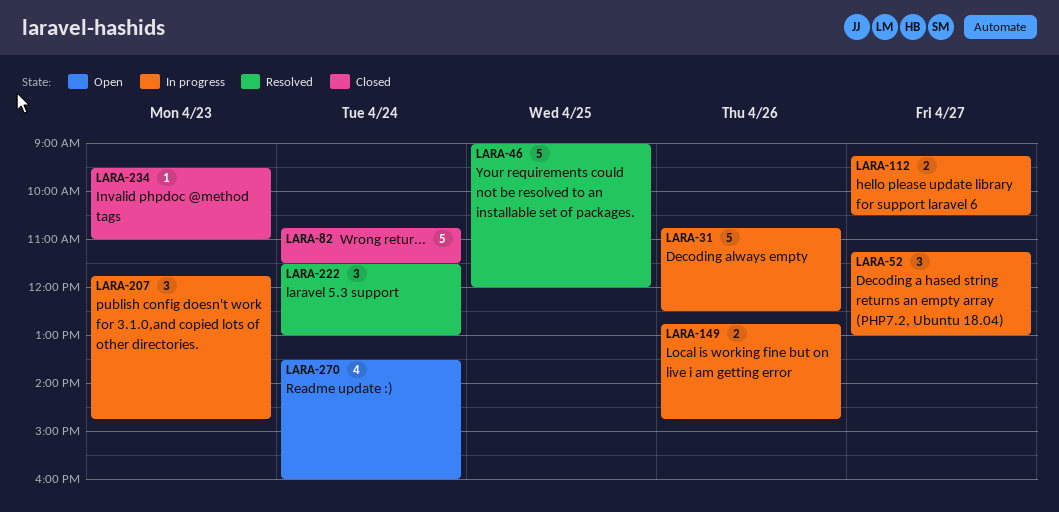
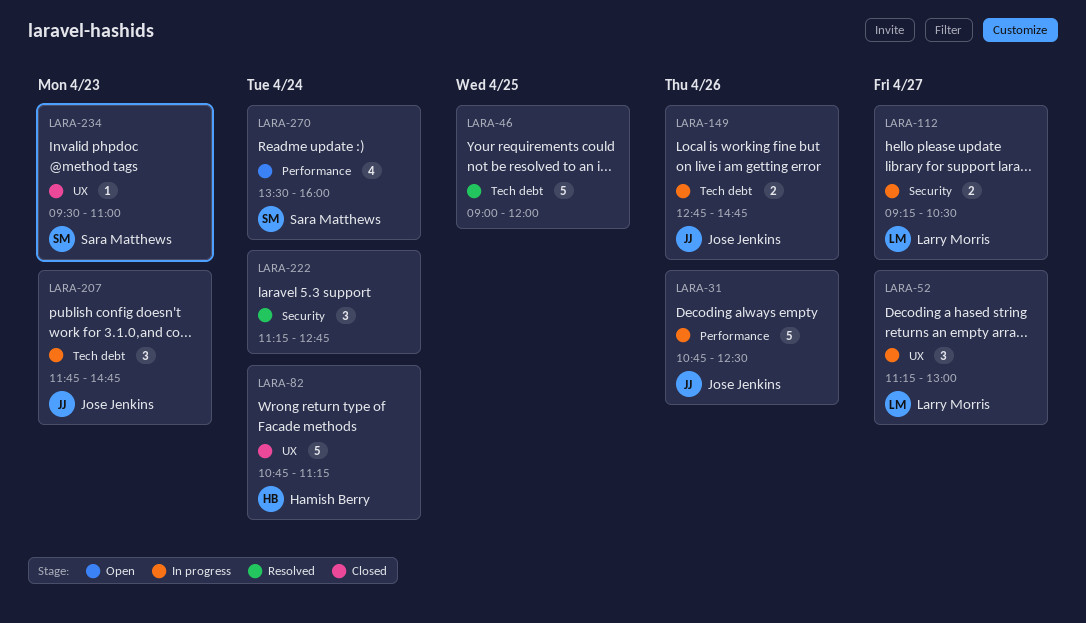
LARA-82, ends: 11:30 -> 11:15
LARA-222, begins: 11:30 -> 11:15
LARA-222, ends: 13:00 -> 12:45

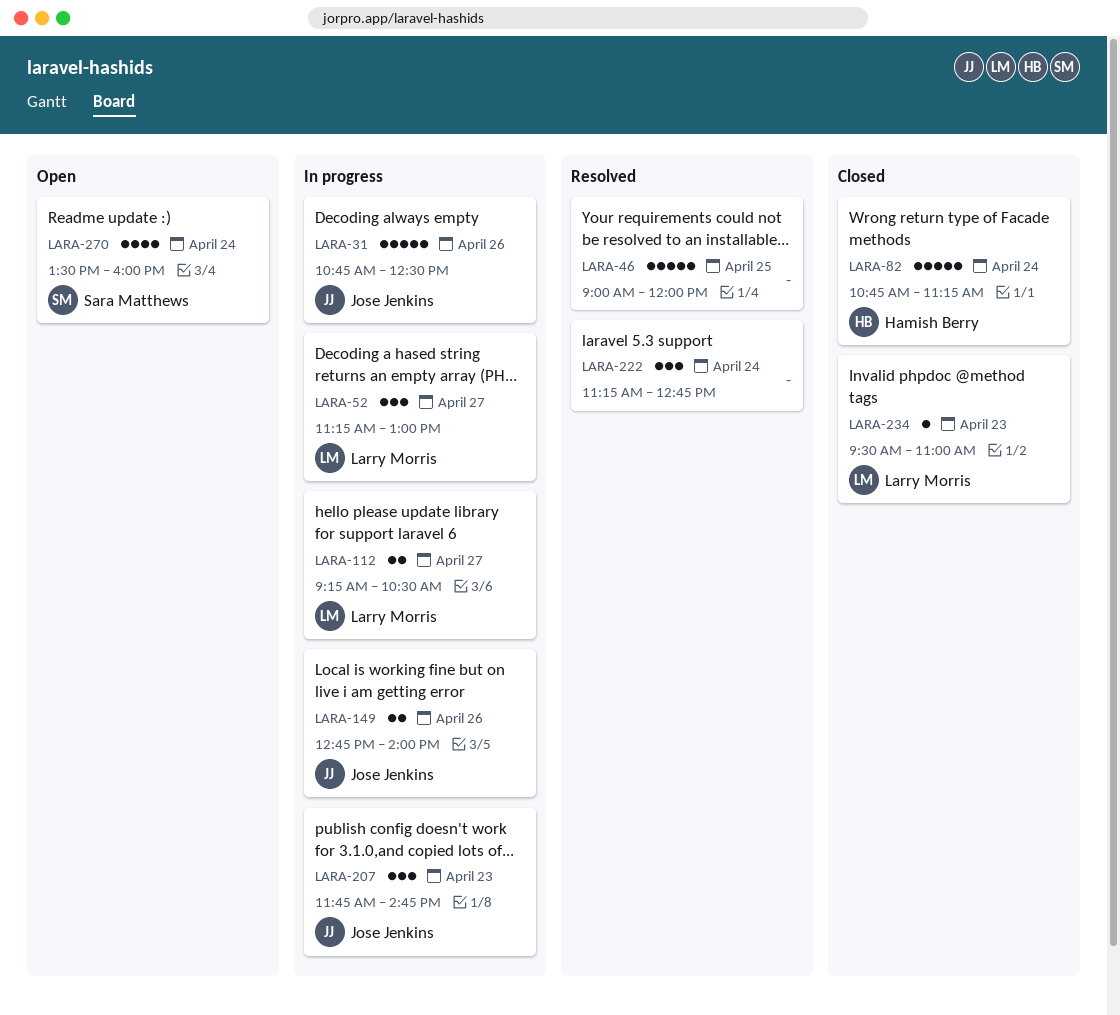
LARA-149, ends: 14:45 -> 14:00
LARA-234, owner: Sara Matthews -> Larry Morris

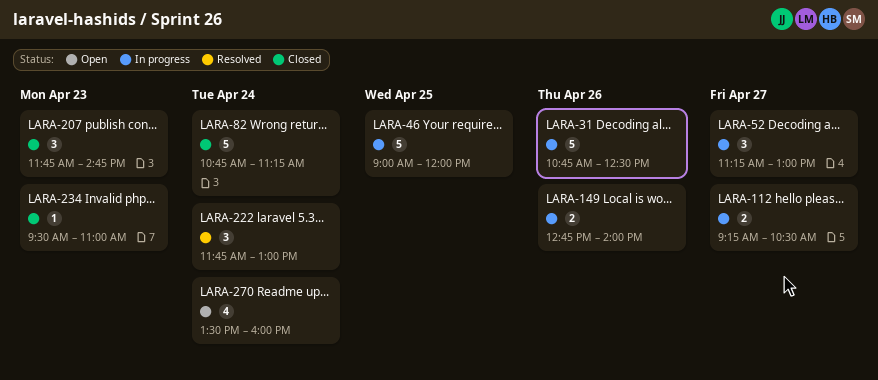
LARA-46, status: Resolved -> In progress
LARA-207, status: In progress -> Closed
LARA-222, begins: 11:15 -> 11:45
LARA-222, ends: 12:45 -> 13:00

